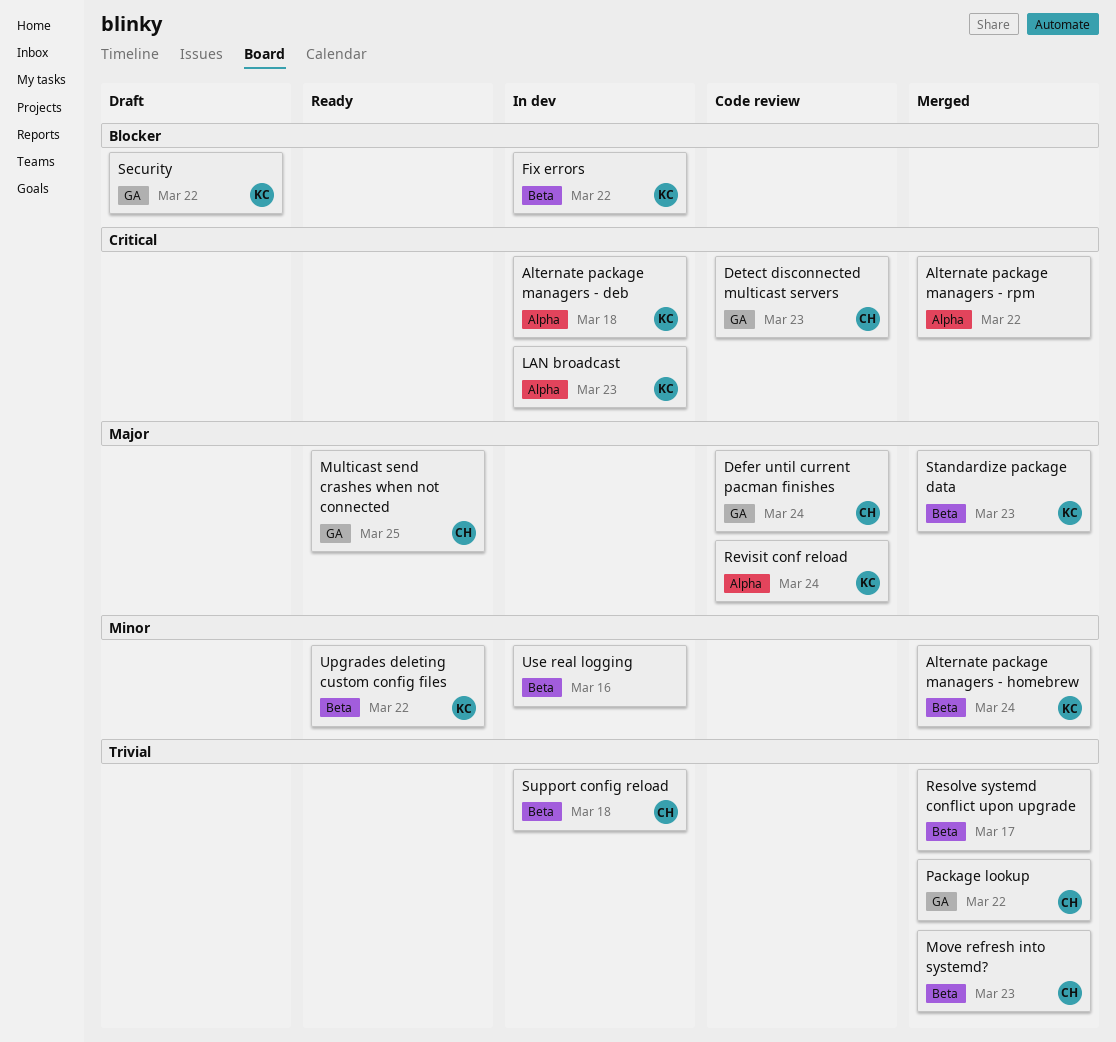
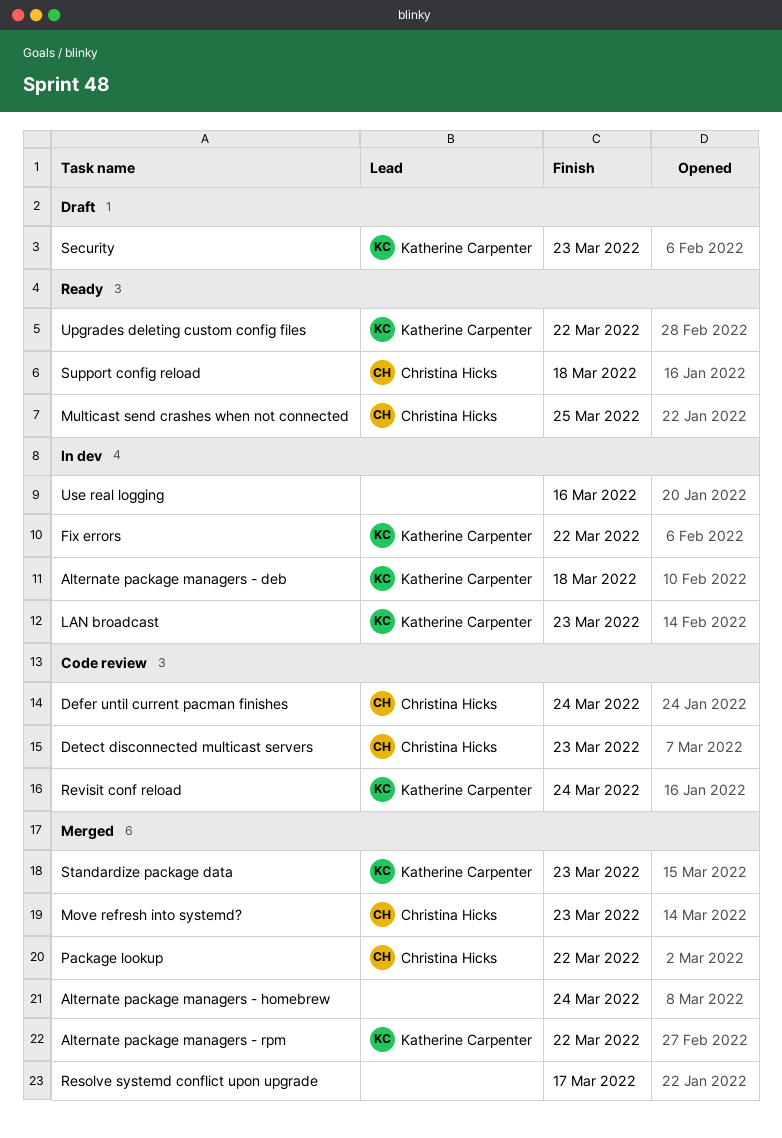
Alternate package managers - homebrew, owner: Katherine Carpenter -> none
Alternate package managers - rpm, owner: none -> Katherine Carpenter
Security, due: Mar 22 -> Mar 23
Support config reload, status: In dev -> Ready

